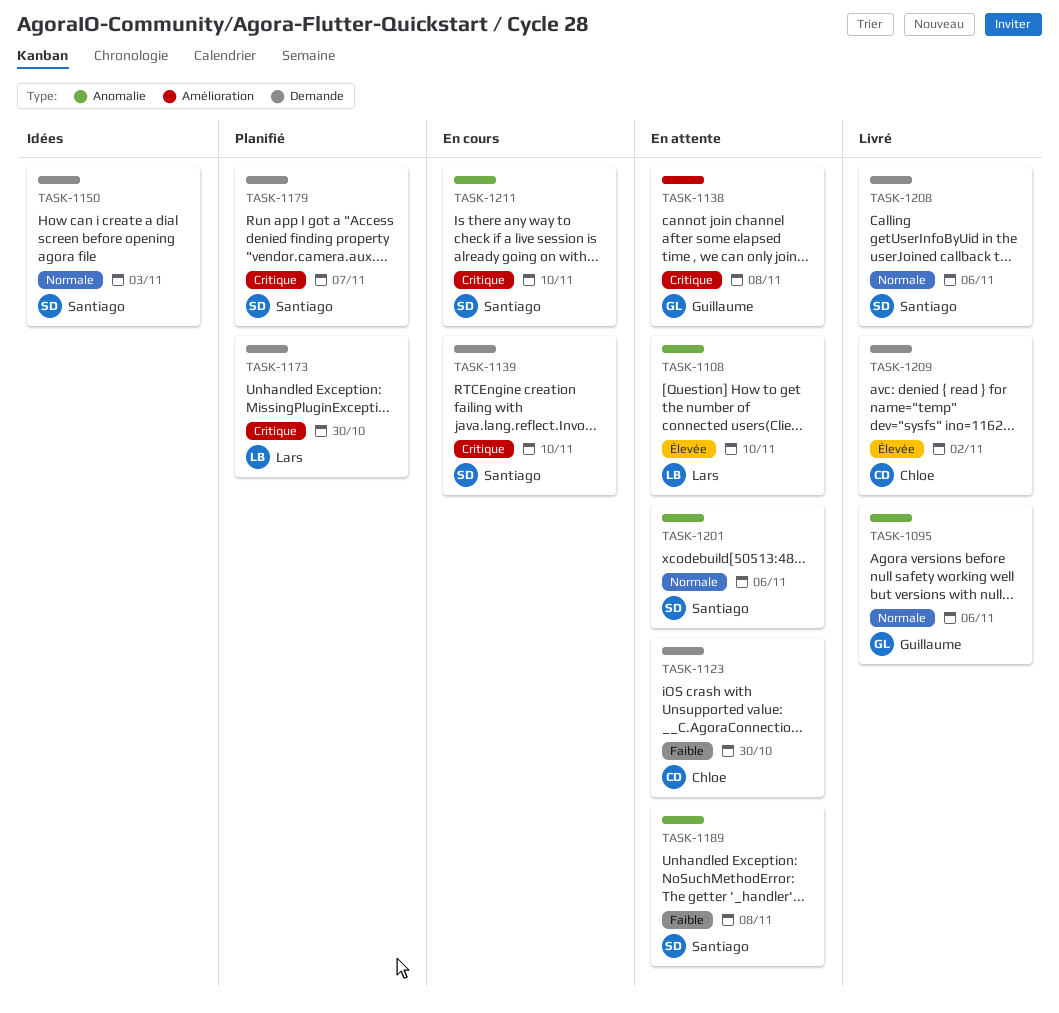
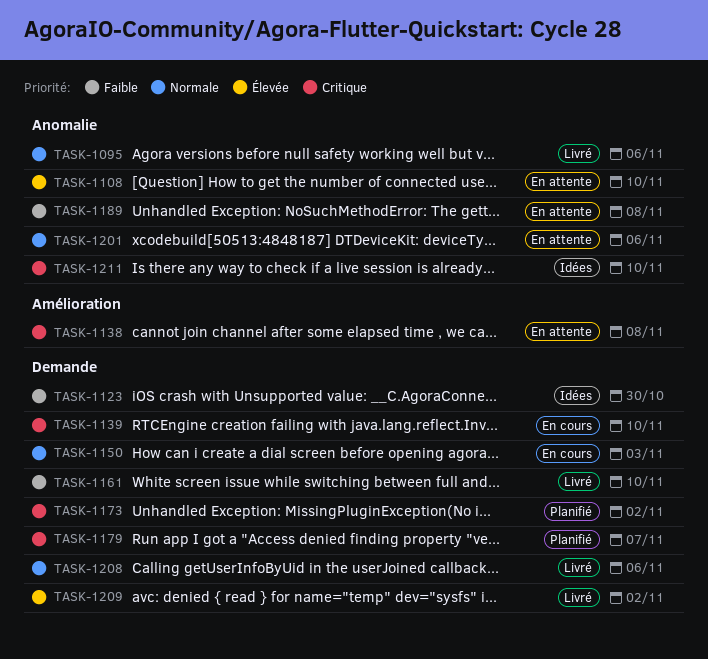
TASK-1123, status: En attente -> Idées
TASK-1150, status: Idées -> En cours
TASK-1161: none -> present
TASK-1173, due: Oct 30 -> Nov 2
TASK-1211, status: En cours -> Idées

